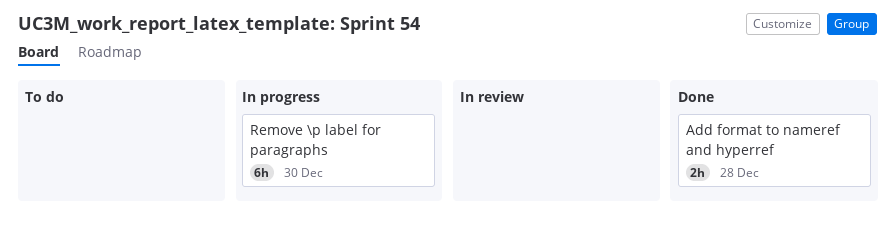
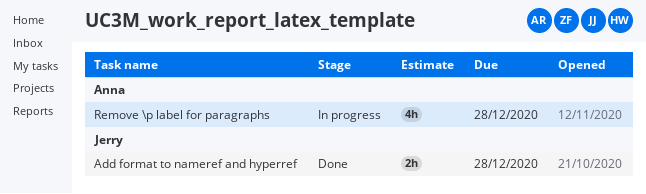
Remove \p label for paragraphs, estimate: 6h -> 4h
Remove \p label for paragraphs, due: Dec 30 -> Dec 28

